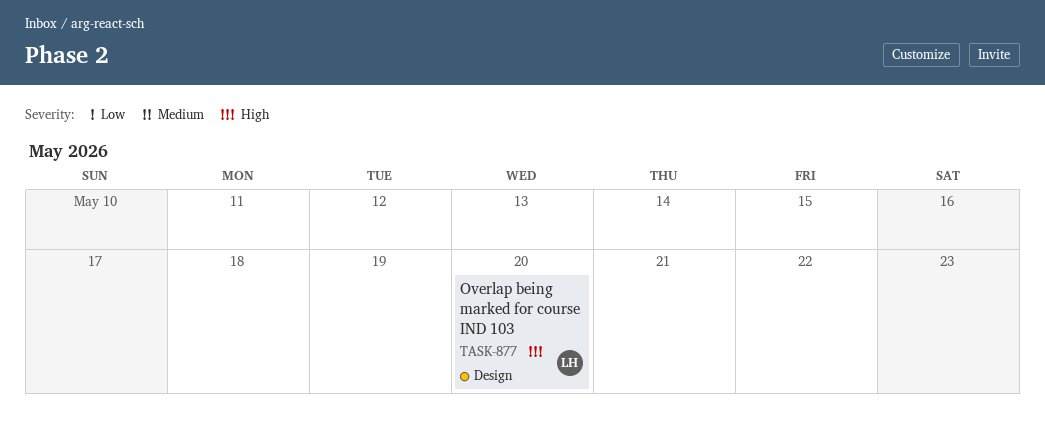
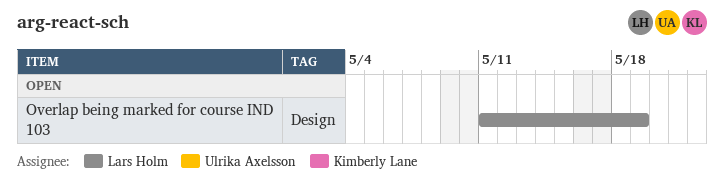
Overlap being marked for course IND 103, due: May 20 -> May 19

